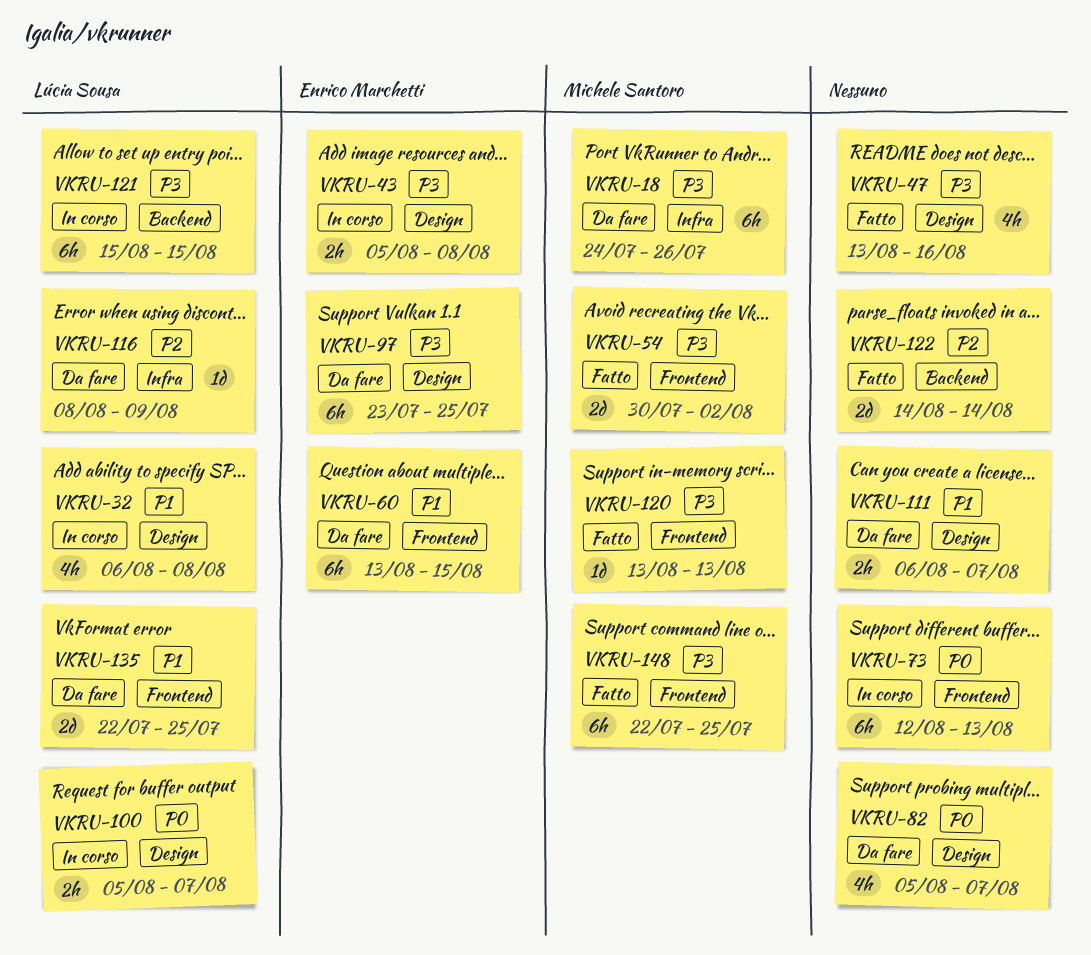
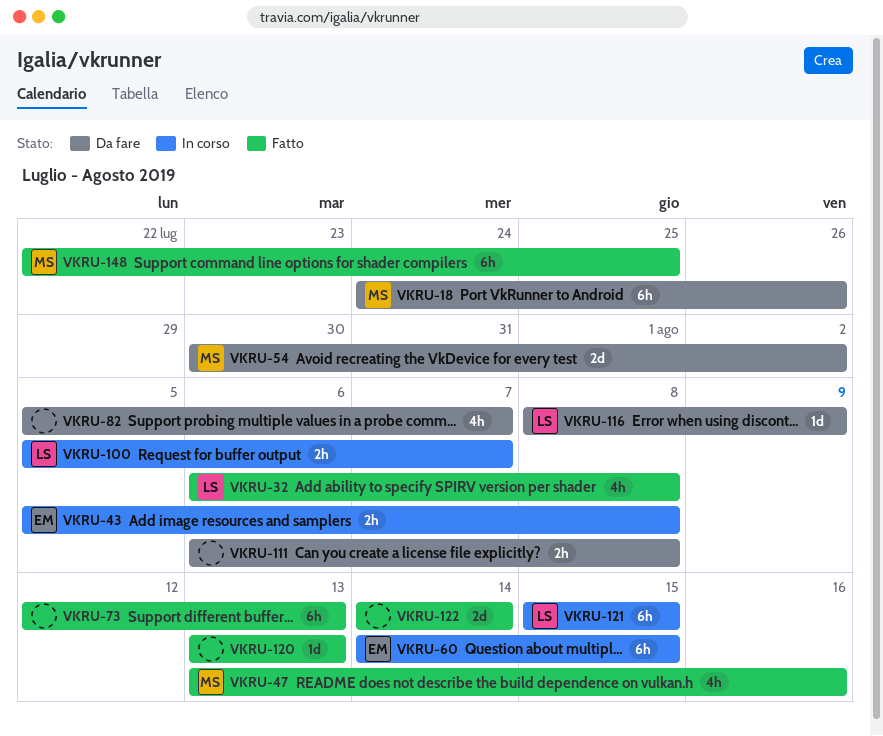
VKRU-32, status: In corso -> Fatto
VKRU-47, owner: none -> Michele Santoro
VKRU-54, status: Fatto -> Da fare
VKRU-60, status: Da fare -> In corso
VKRU-60, start: Aug 13 -> Aug 14
VKRU-73, status: In corso -> Fatto
VKRU-97: present -> none
VKRU-111, due: Aug 7 -> Aug 8
VKRU-120, owner: Michele Santoro -> none
VKRU-135: present -> none

